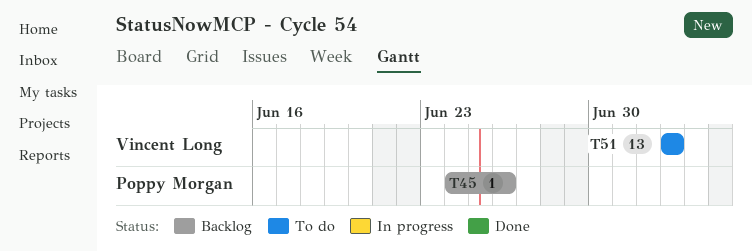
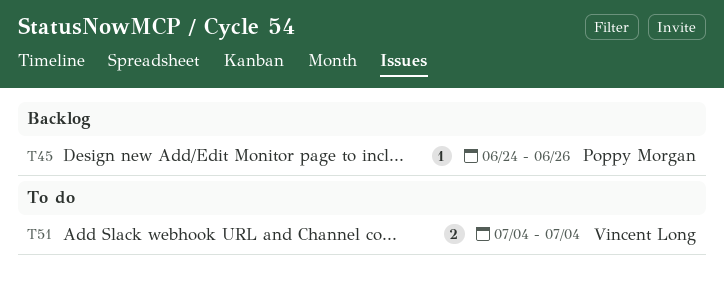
T51, estimate: 13 -> 2
T51, start: Jul 3 -> Jul 4
T51, due: Jul 3 -> Jul 4

